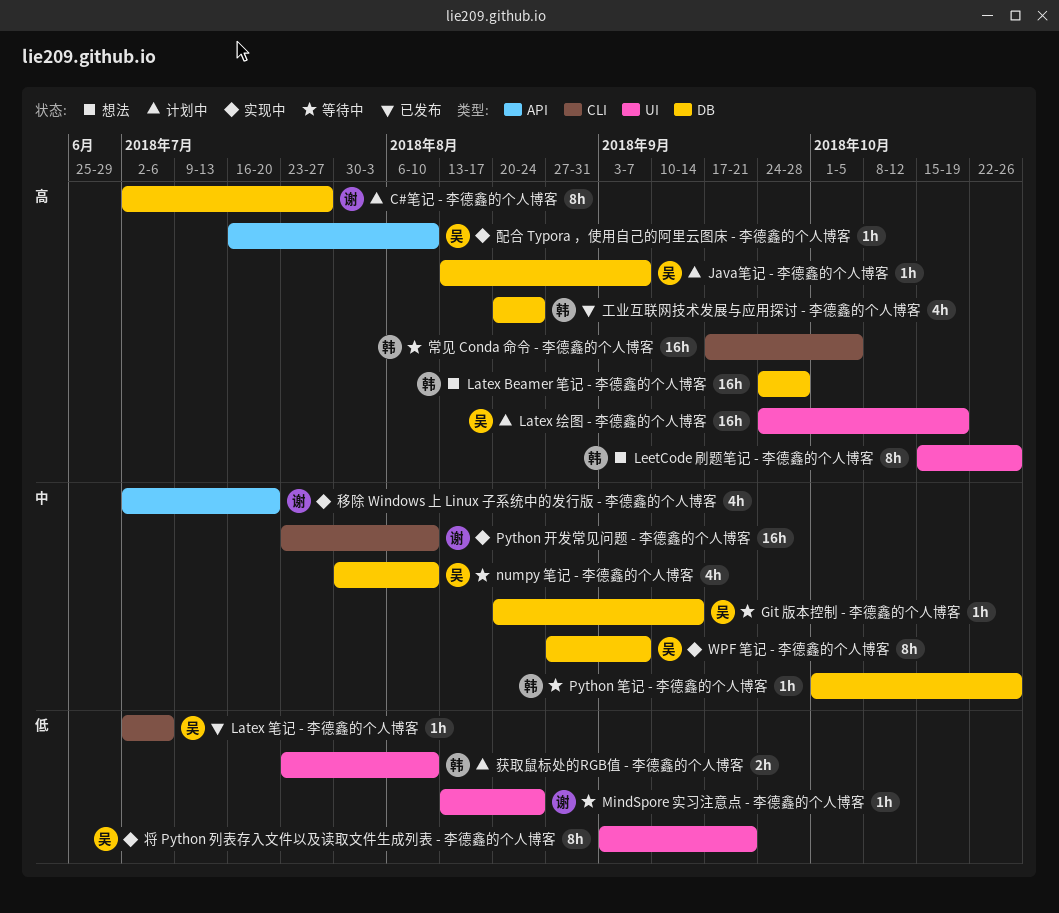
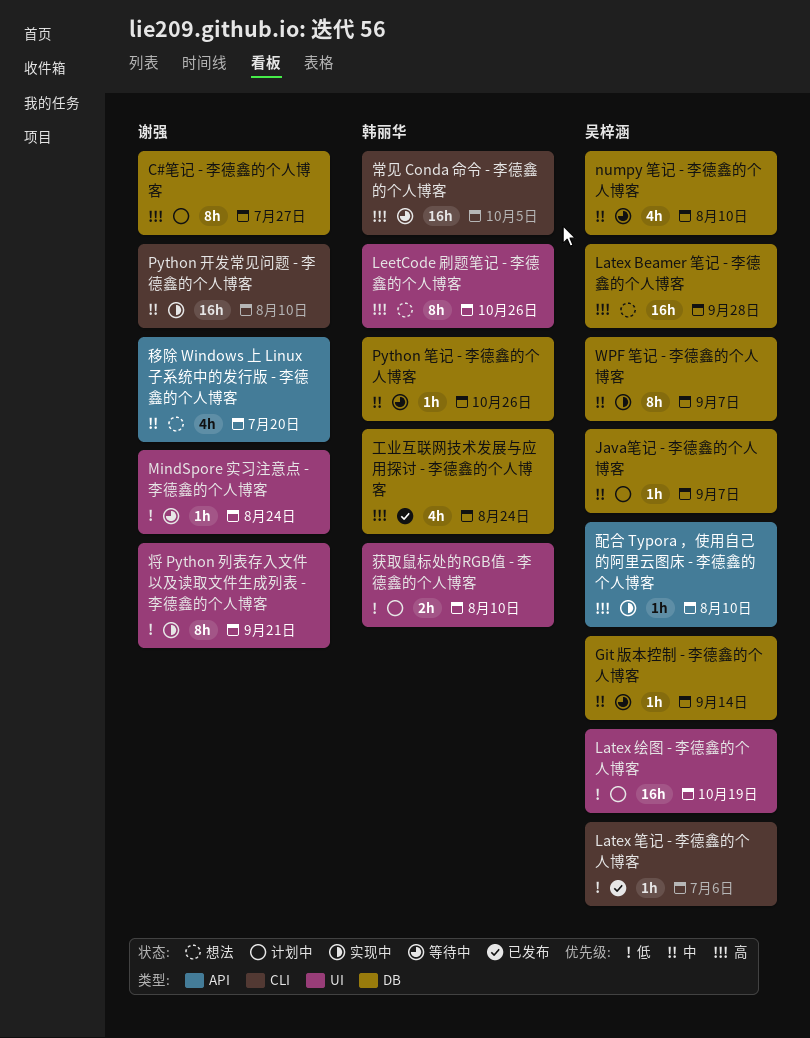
Java笔记 - 李德鑫的个人博客, priority: 高 -> 中
Latex Beamer 笔记 - 李德鑫的个人博客, owner: 韩丽华 -> 吴梓涵
Latex 绘图 - 李德鑫的个人博客, priority: 高 -> 低
将 Python 列表存入文件以及读取文件生成列表 - 李德鑫的个人博客, owner: 吴梓涵 -> 谢强
移除 Windows 上 Linux 子系统中的发行版 - 李德鑫的个人博客, status: 实现中 -> 想法

